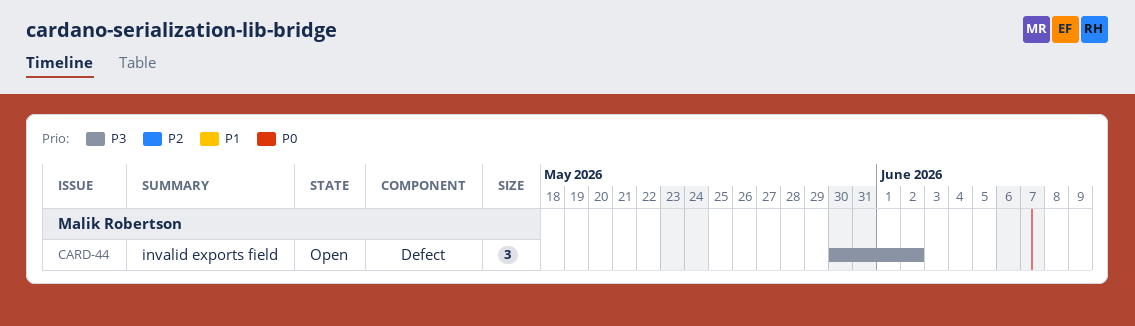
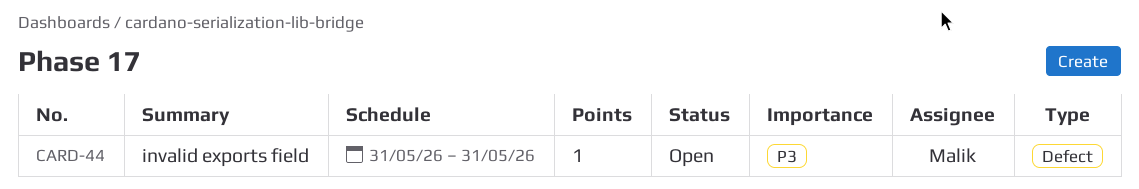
CARD-44, estimate: 3 -> 1
CARD-44, start: May 30 -> May 31
CARD-44, due: Jun 2 -> May 31

